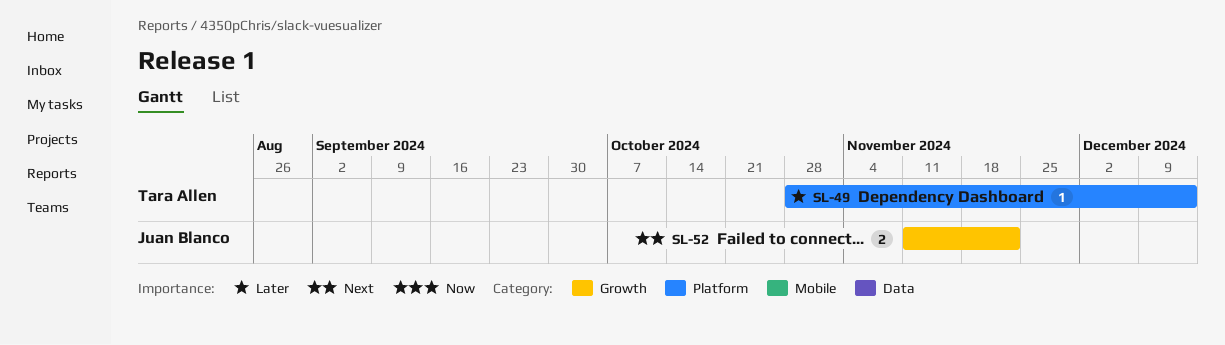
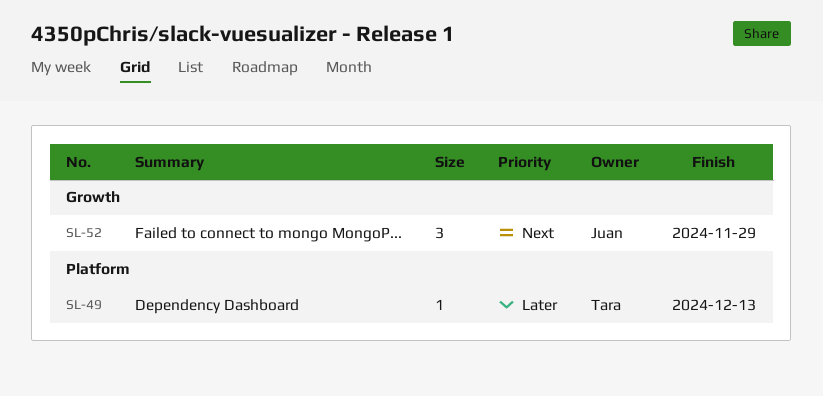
SL-52, estimate: 2 -> 3
SL-52, due: Nov 22 -> Nov 29

